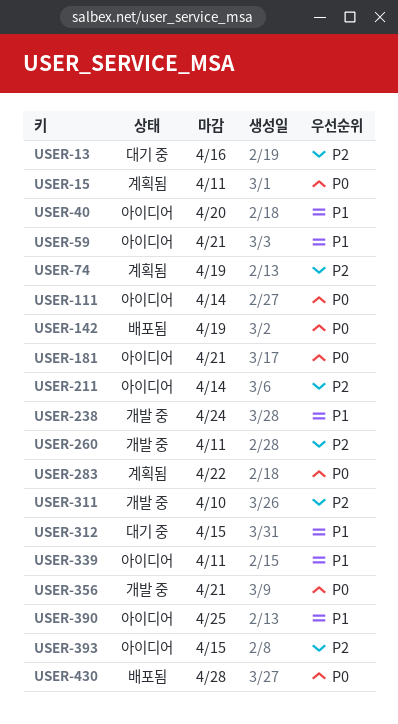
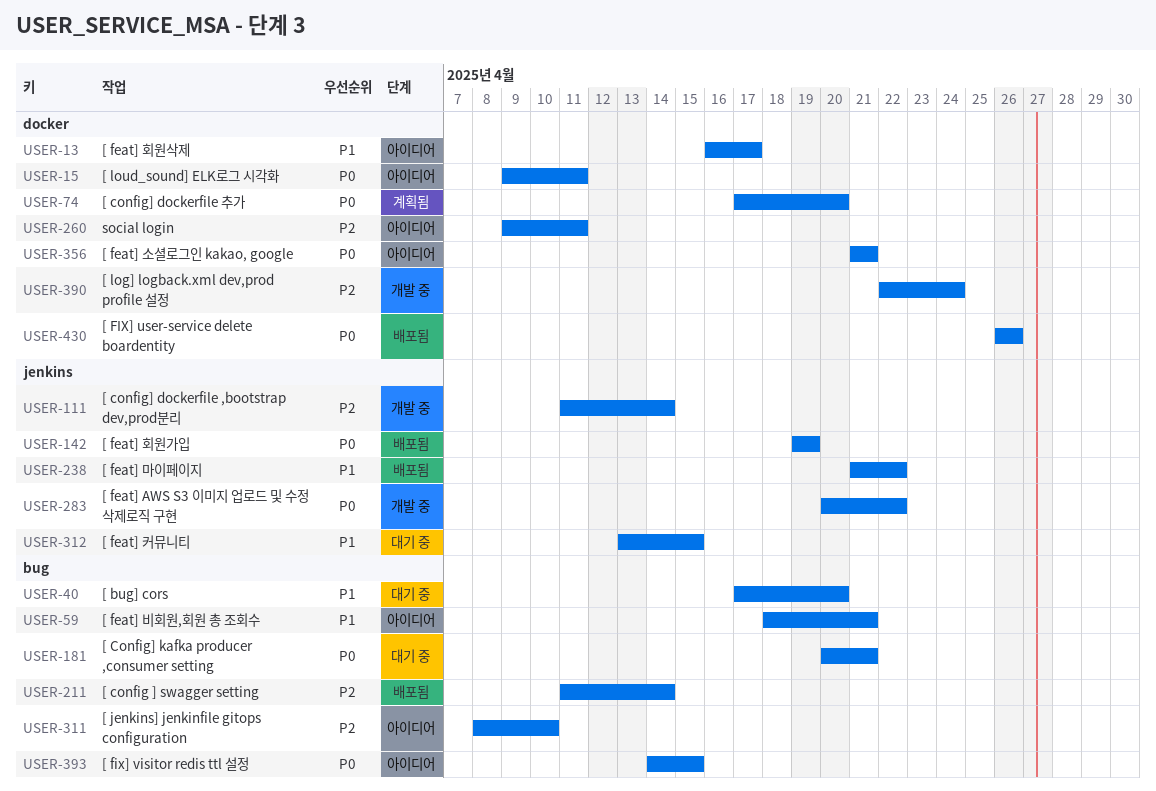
USER-13, status: 대기 중 -> 아이디어
USER-13, priority: P2 -> P1
USER-13, due: Apr 16 -> Apr 17
USER-15, status: 계획됨 -> 아이디어
USER-40, status: 아이디어 -> 대기 중
USER-74, priority: P2 -> P0
USER-74, due: Apr 19 -> Apr 20
USER-111, status: 아이디어 -> 개발 중
USER-111, priority: P0 -> P2
USER-181, status: 아이디어 -> 대기 중
USER-211, status: 아이디어 -> 배포됨
USER-238, status: 개발 중 -> 배포됨
USER-238, due: Apr 24 -> Apr 22
USER-260, status: 개발 중 -> 아이디어
USER-283, status: 계획됨 -> 개발 중
USER-311, status: 개발 중 -> 아이디어
USER-339: present -> none
USER-356, status: 개발 중 -> 아이디어
USER-390, status: 아이디어 -> 개발 중
USER-390, priority: P1 -> P2
USER-390, due: Apr 25 -> Apr 24
USER-393, priority: P2 -> P0
USER-430, due: Apr 28 -> Apr 26

